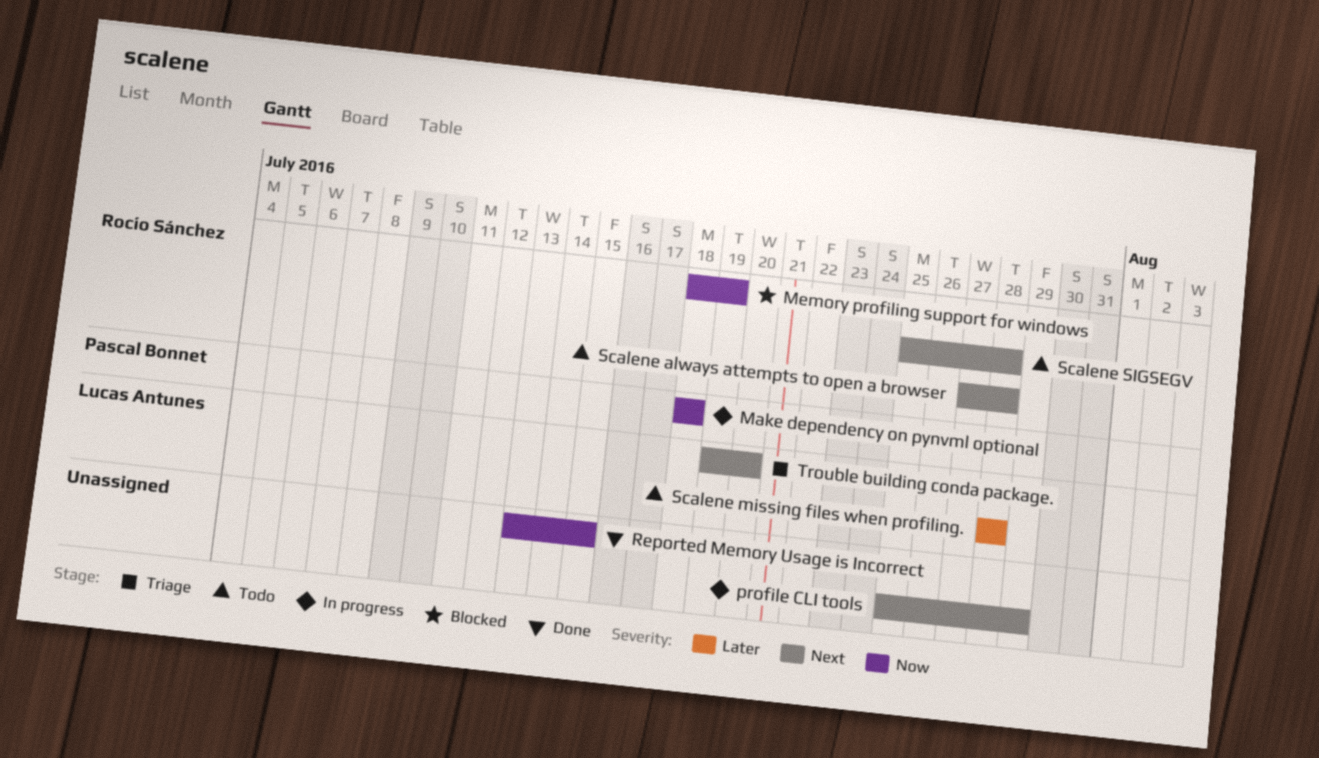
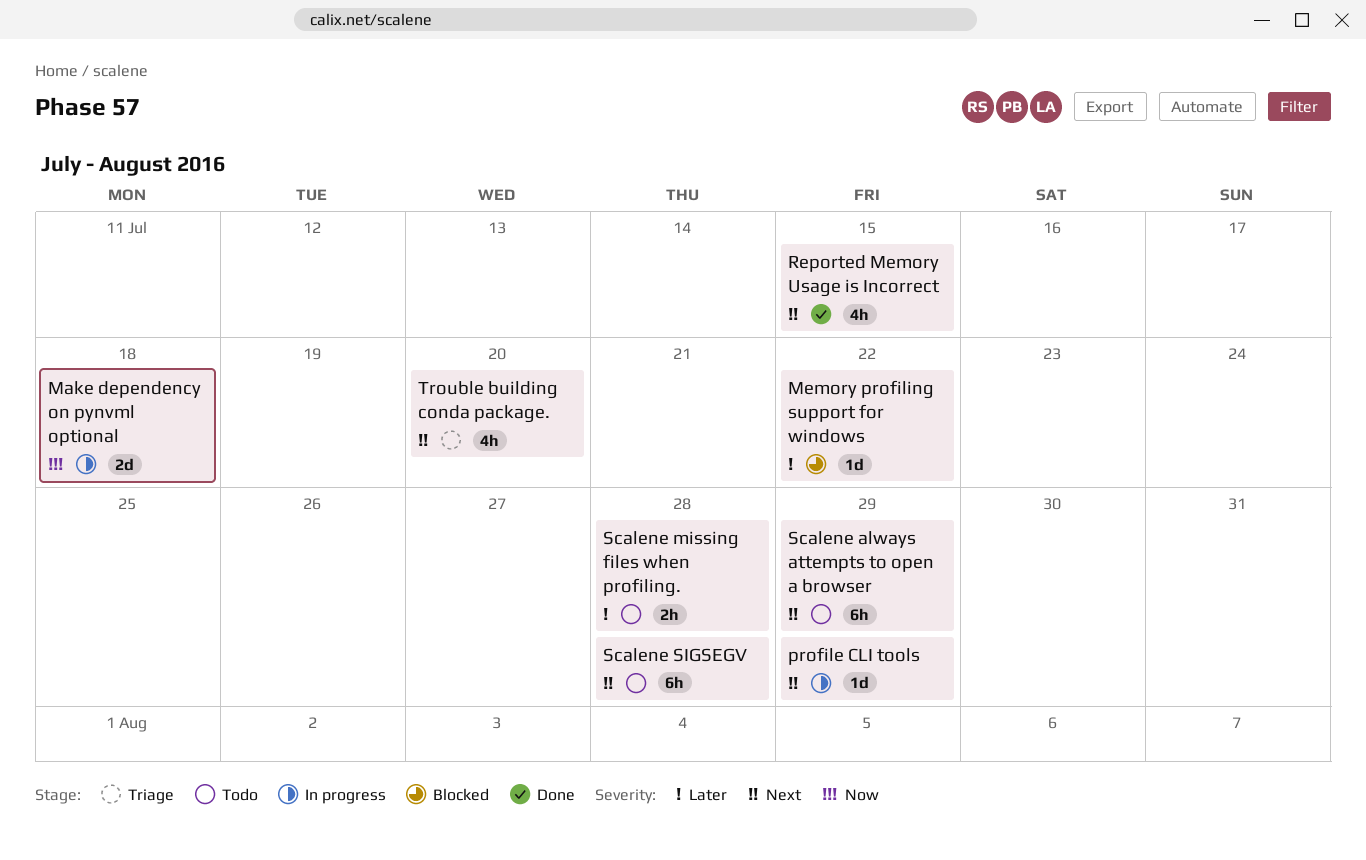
Memory profiling support for windows, priority: Now -> Later
Memory profiling support for windows, due: Jul 19 -> Jul 22
Reported Memory Usage is Incorrect, priority: Now -> Next
Scalene always attempts to open a browser, due: Jul 28 -> Jul 29

